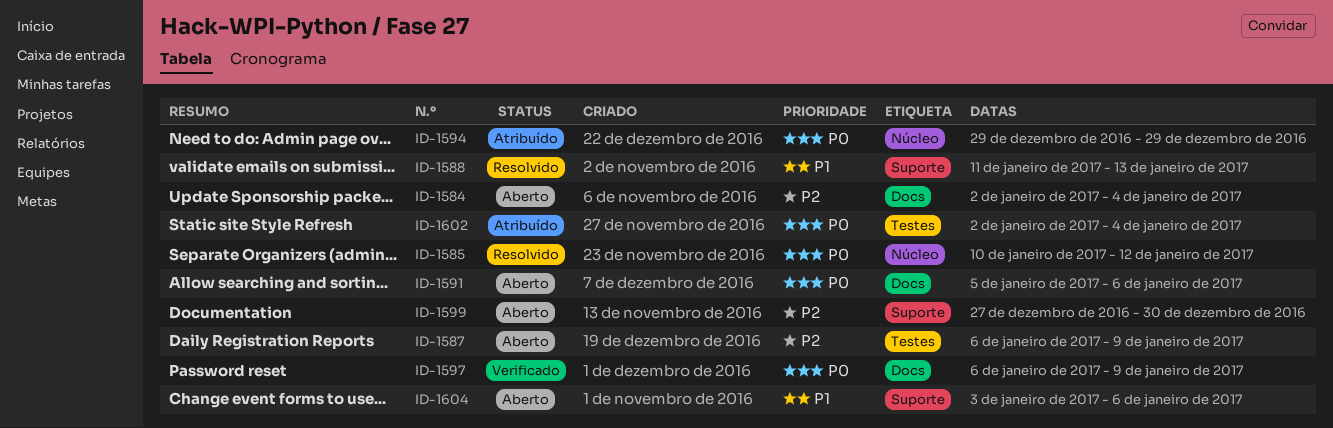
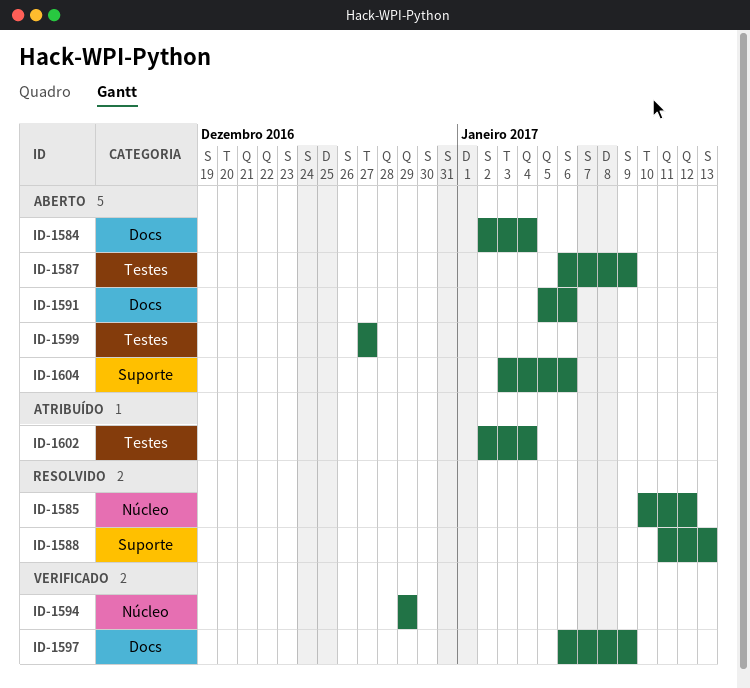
ID-1594, status: Atribuído -> Verificado
ID-1599, label: Suporte -> Testes
ID-1599, due: Dec 30 -> Dec 27

